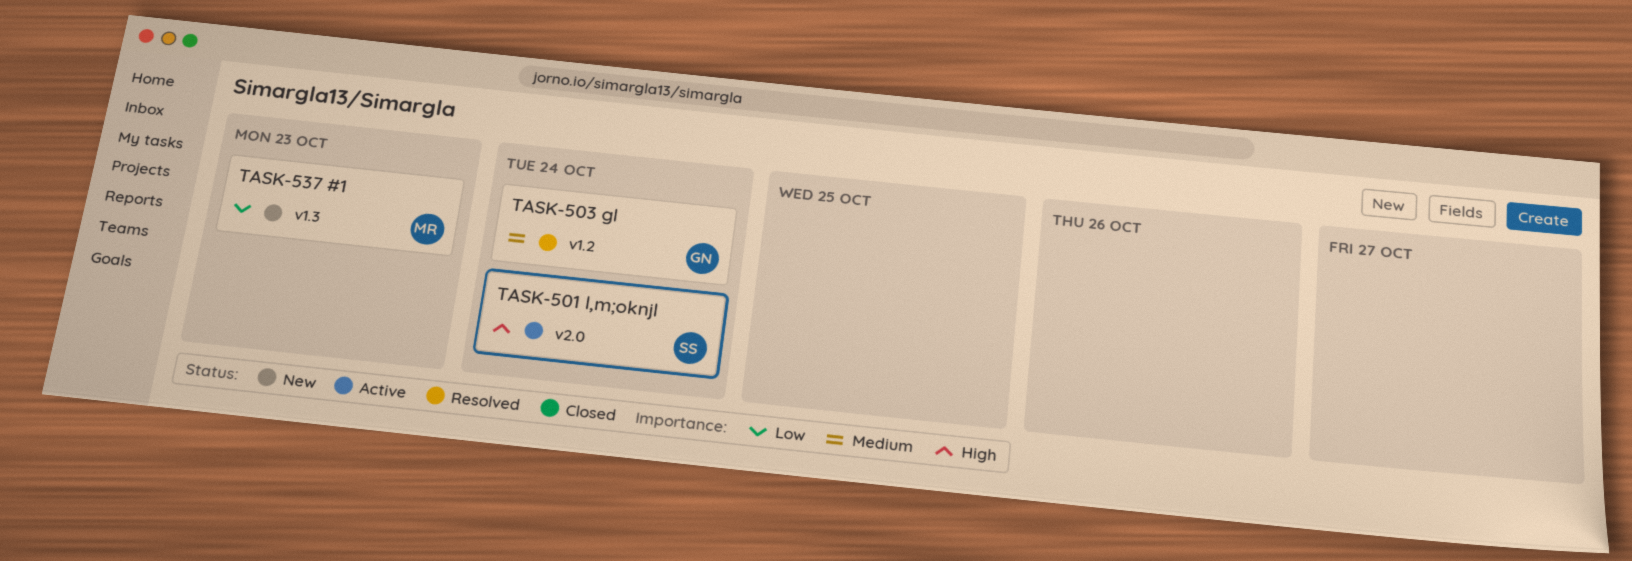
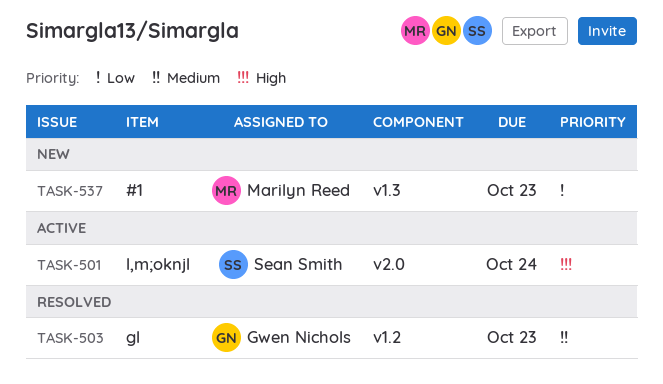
TASK-503, due: Oct 24 -> Oct 23

